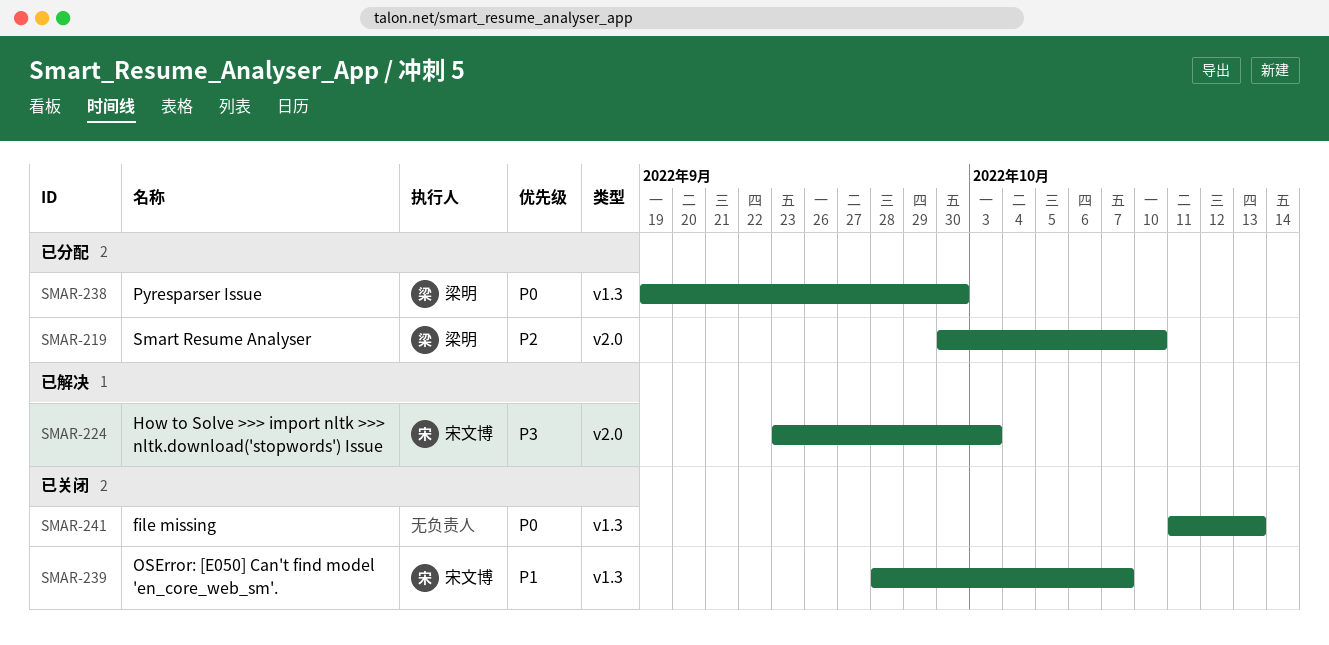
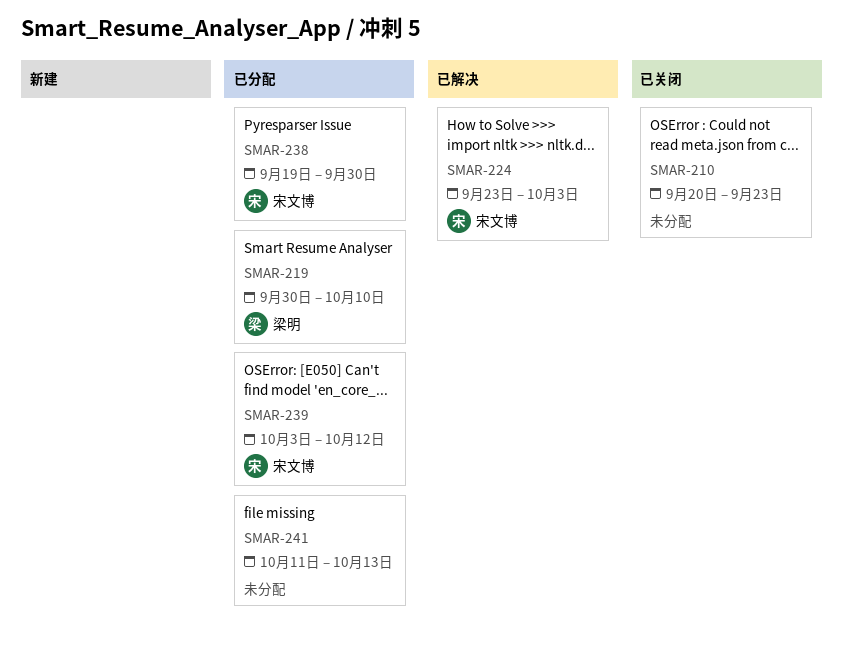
SMAR-210: none -> present
SMAR-238, owner: 梁明 -> 宋文博
SMAR-239, status: 已关闭 -> 已分配
SMAR-239, start: Sep 28 -> Oct 3
SMAR-239, due: Oct 7 -> Oct 12
SMAR-241, status: 已关闭 -> 已分配

